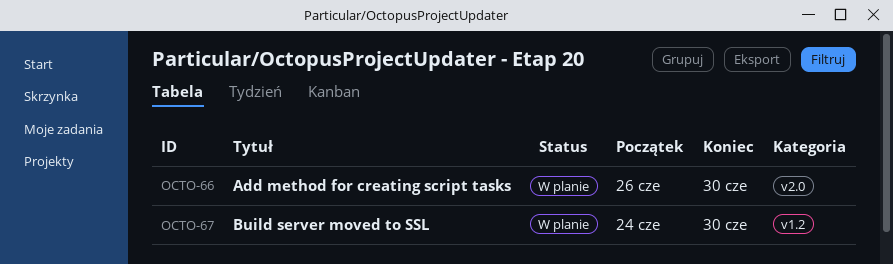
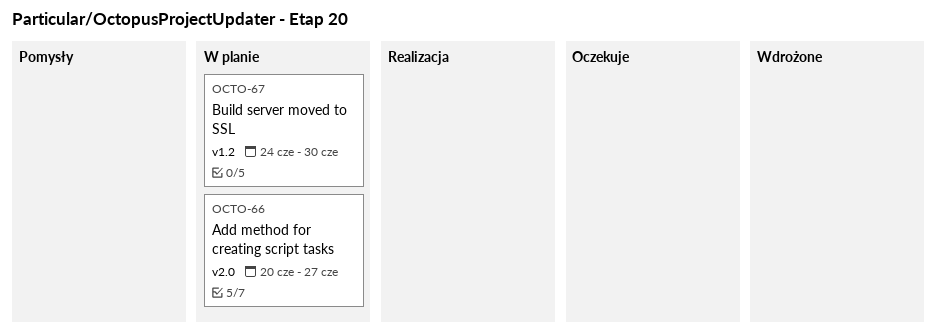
OCTO-66, start: Jun 26 -> Jun 20
OCTO-66, due: Jun 30 -> Jun 27

